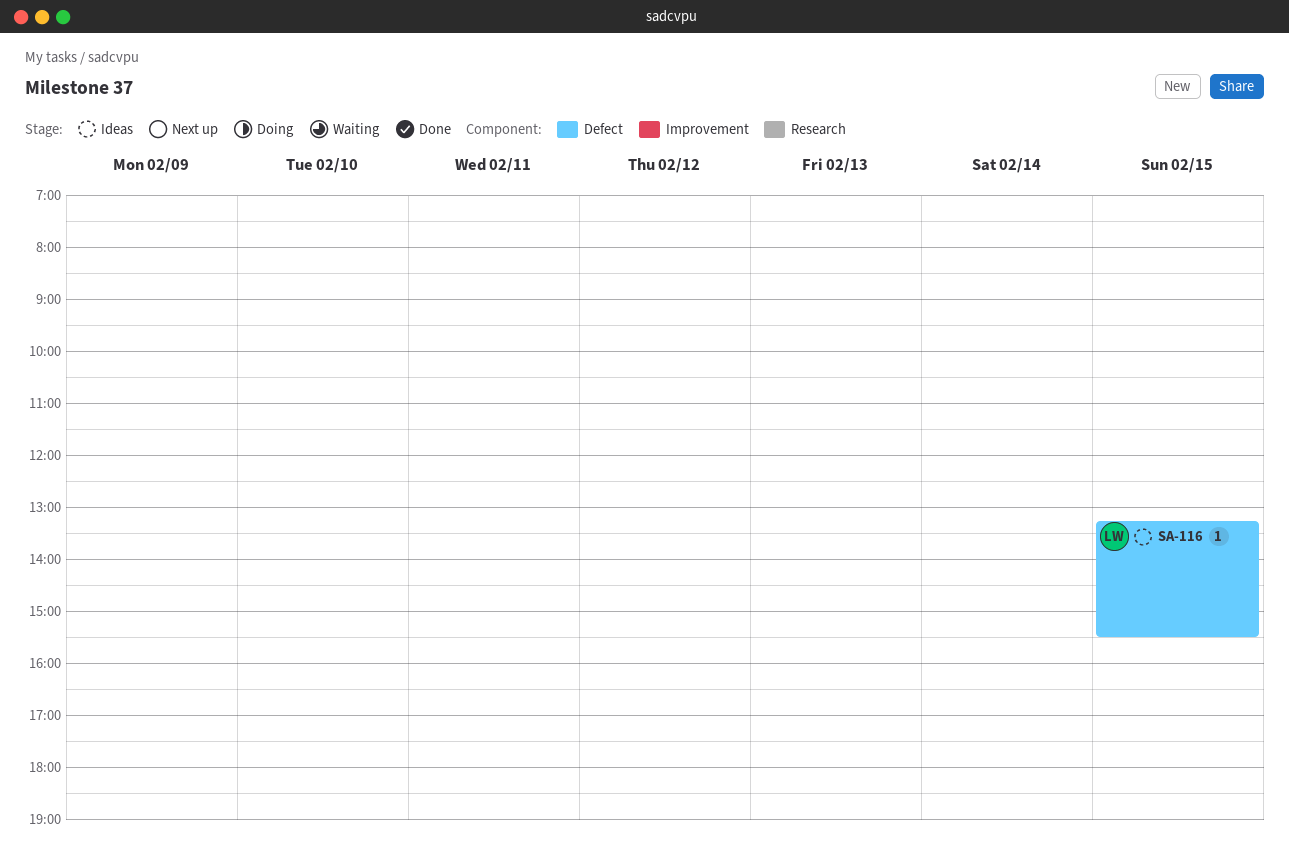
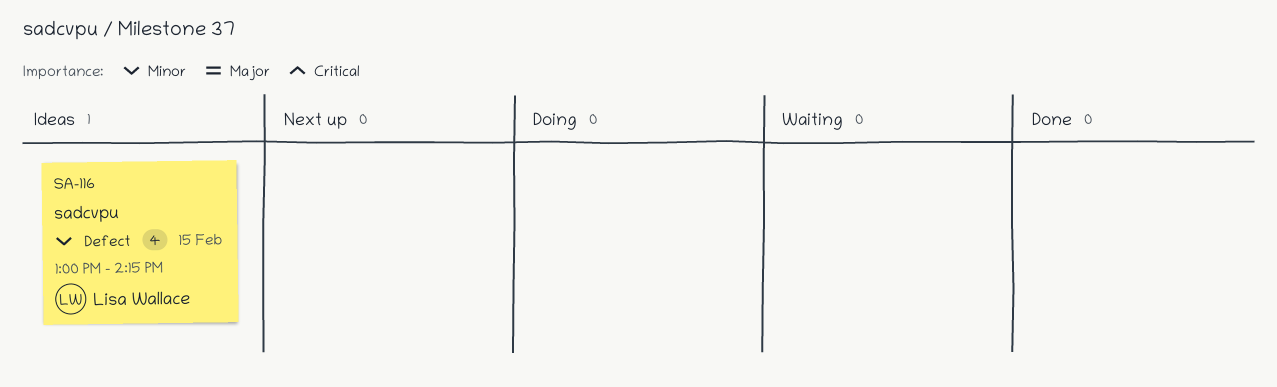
SA-116, estimate: 1 -> 4
SA-116, begins: 13:15 -> 13:00
SA-116, ends: 15:30 -> 14:15

